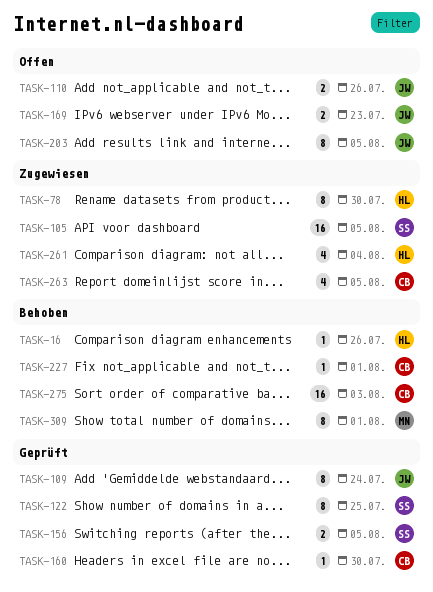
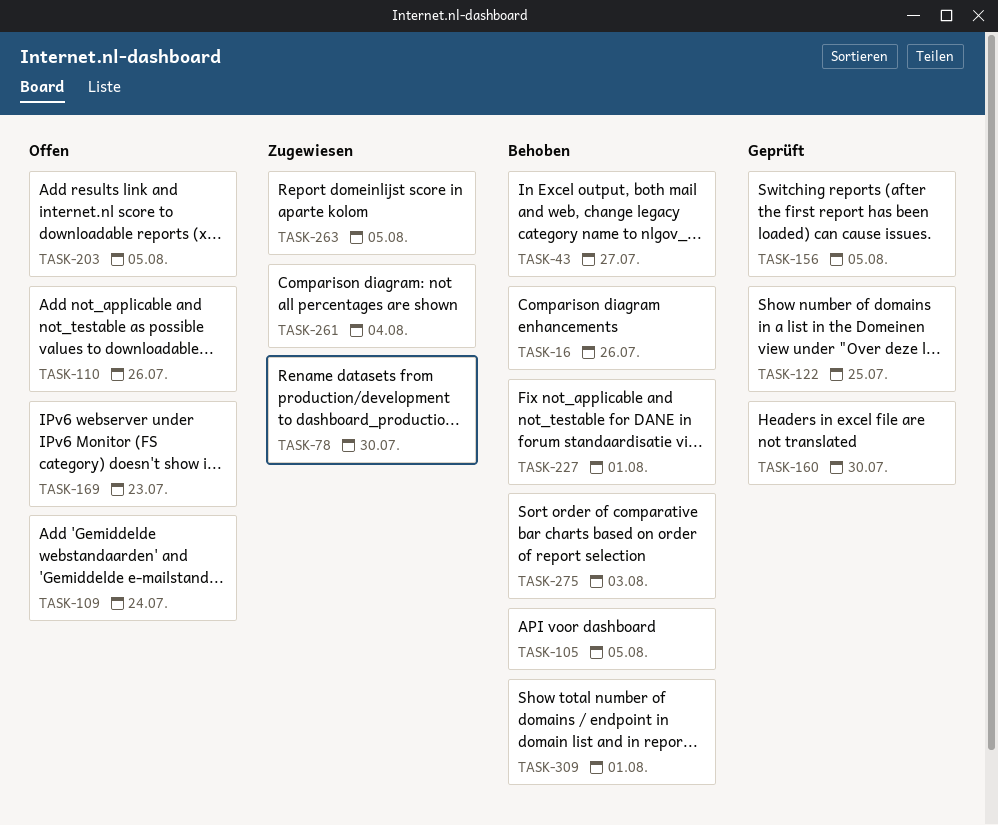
TASK-43: none -> present
TASK-105, status: Zugewiesen -> Behoben
TASK-109, status: Geprüft -> Offen

